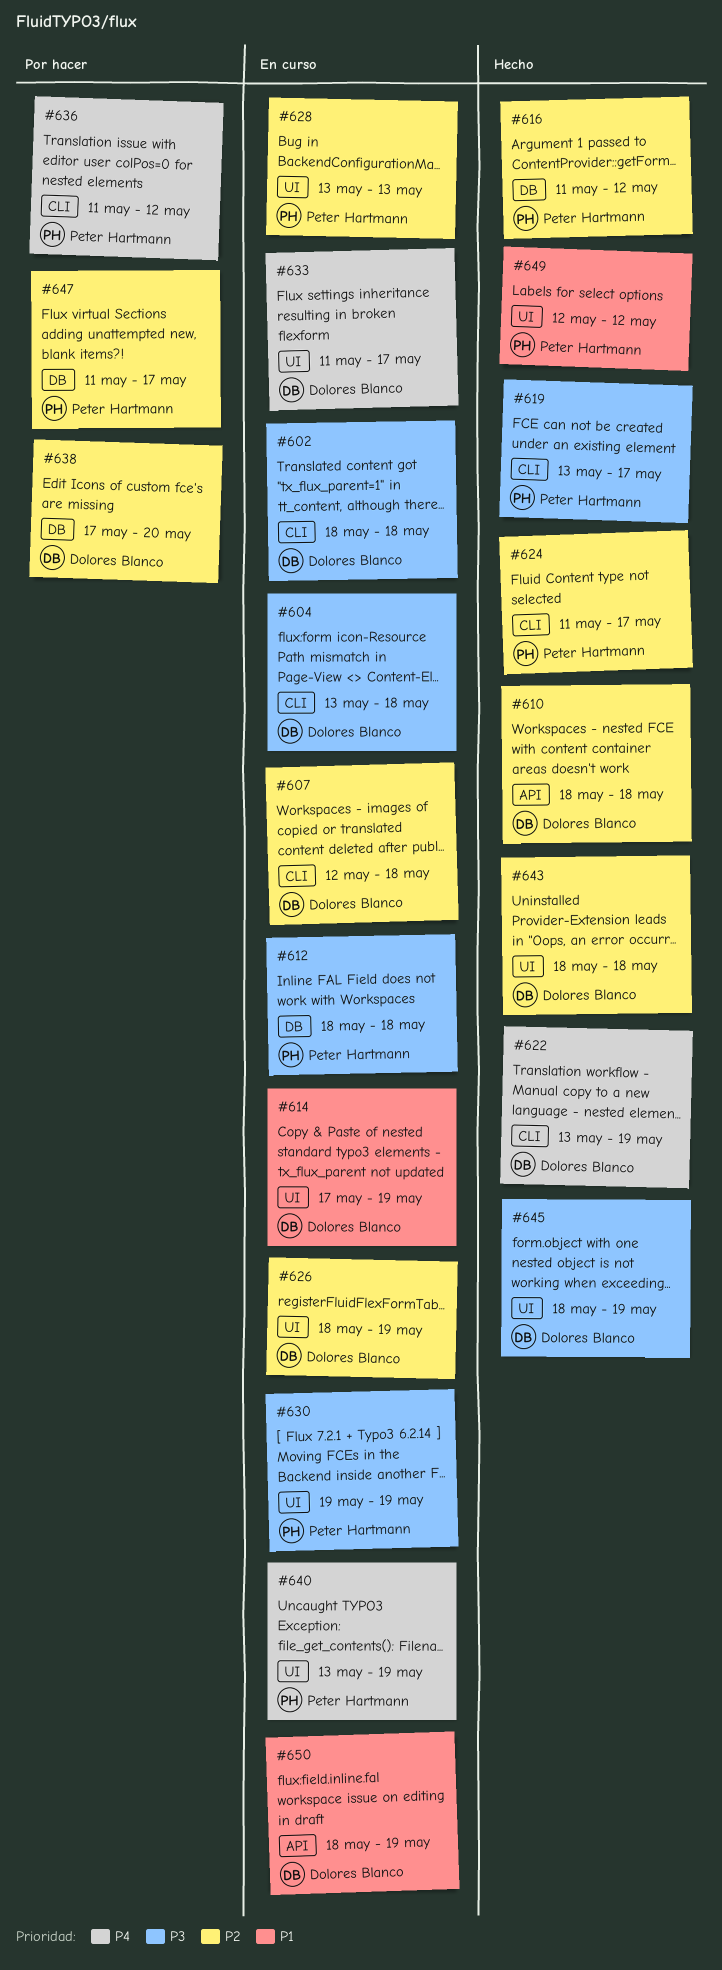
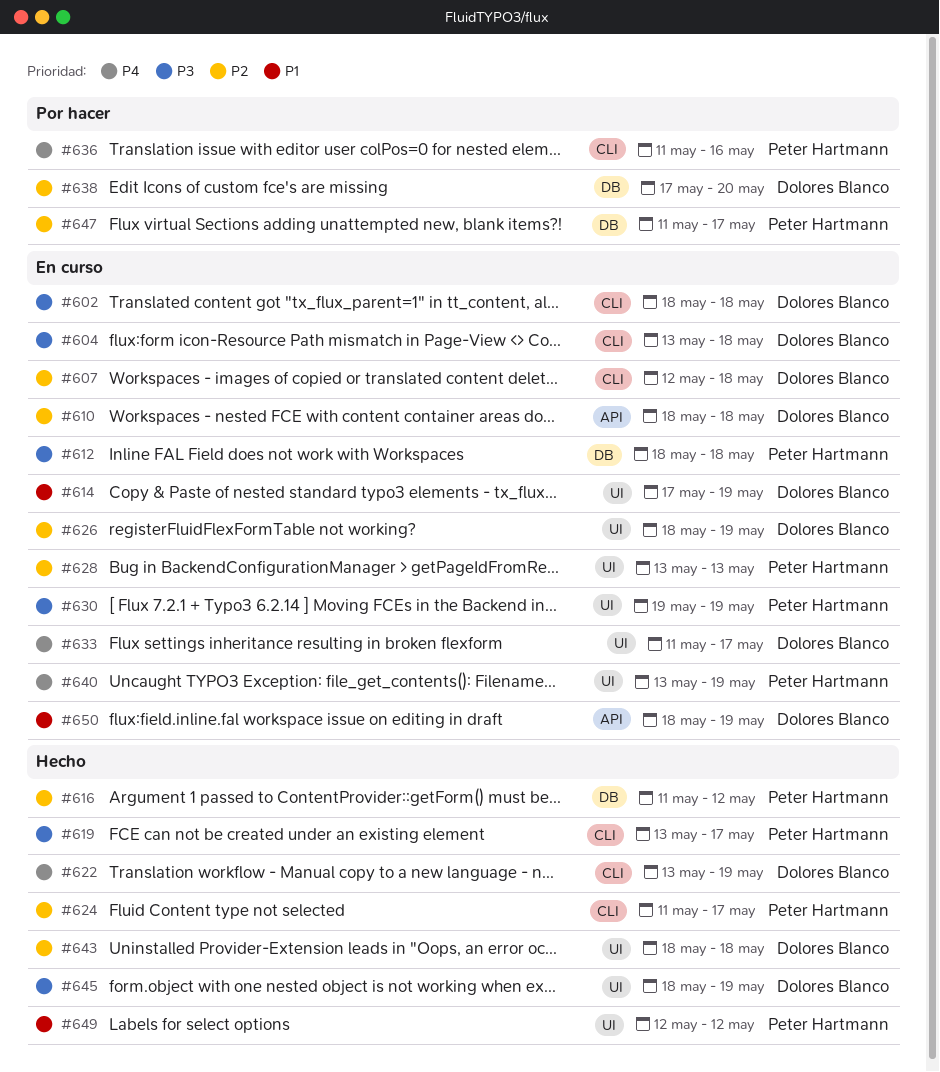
#610, status: Hecho -> En curso
#636, due: May 12 -> May 16

